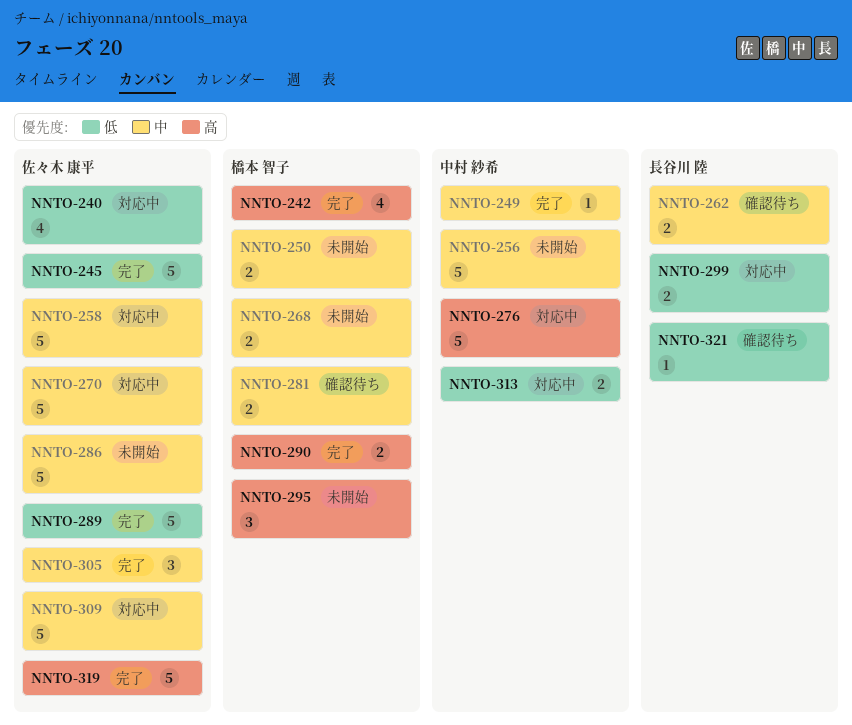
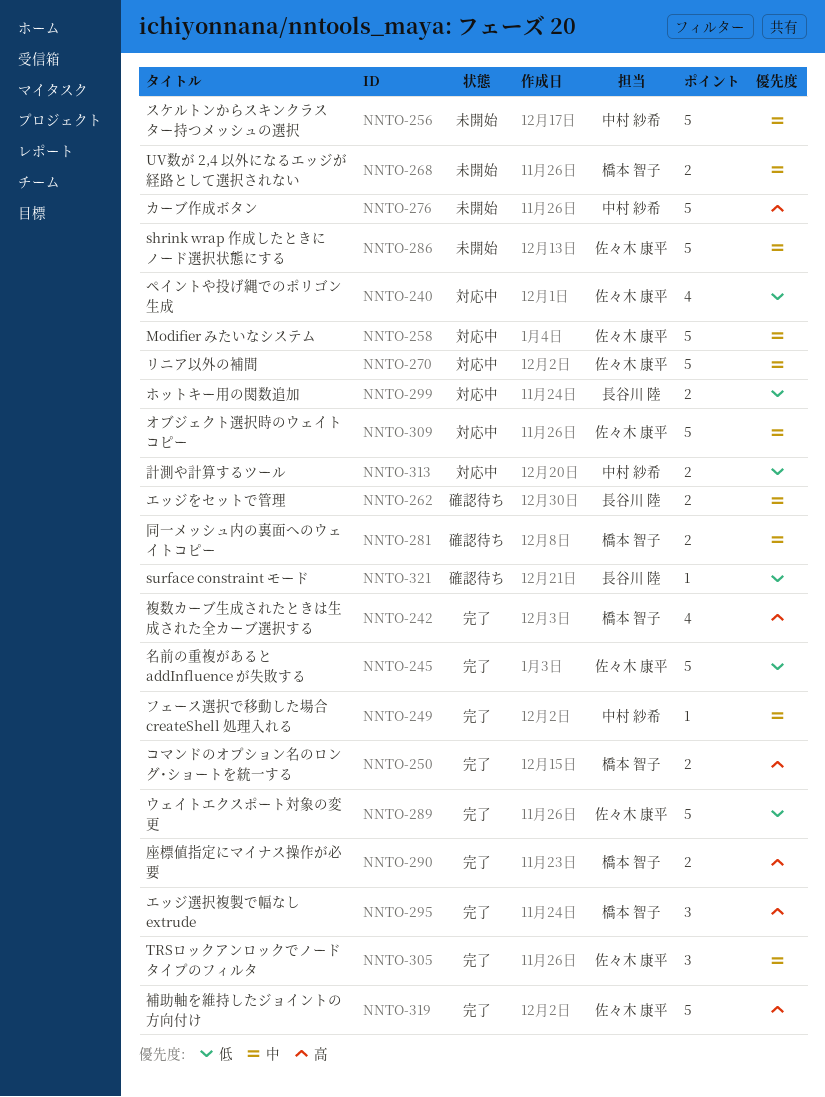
NNTO-250, status: 未開始 -> 完了
NNTO-250, priority: 中 -> 高
NNTO-276, status: 対応中 -> 未開始
NNTO-295, status: 未開始 -> 完了

